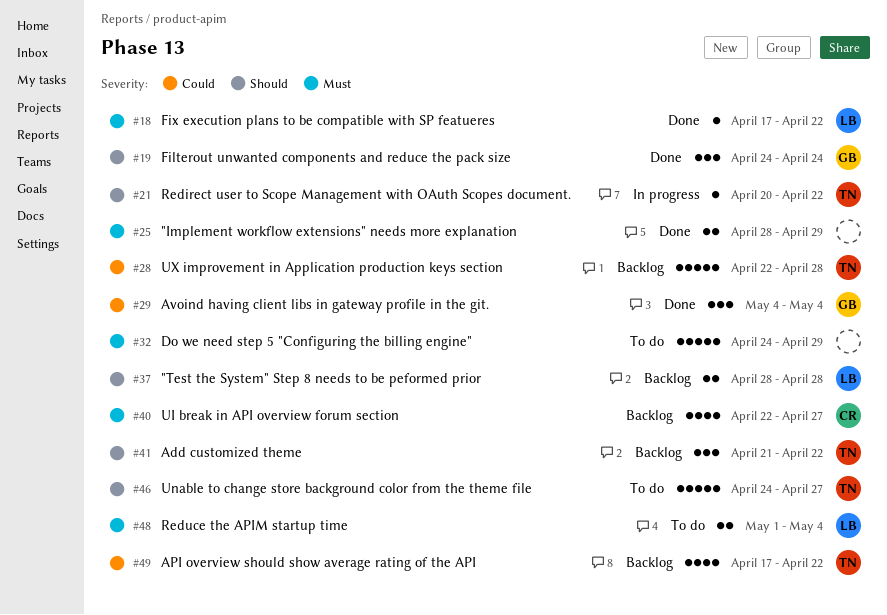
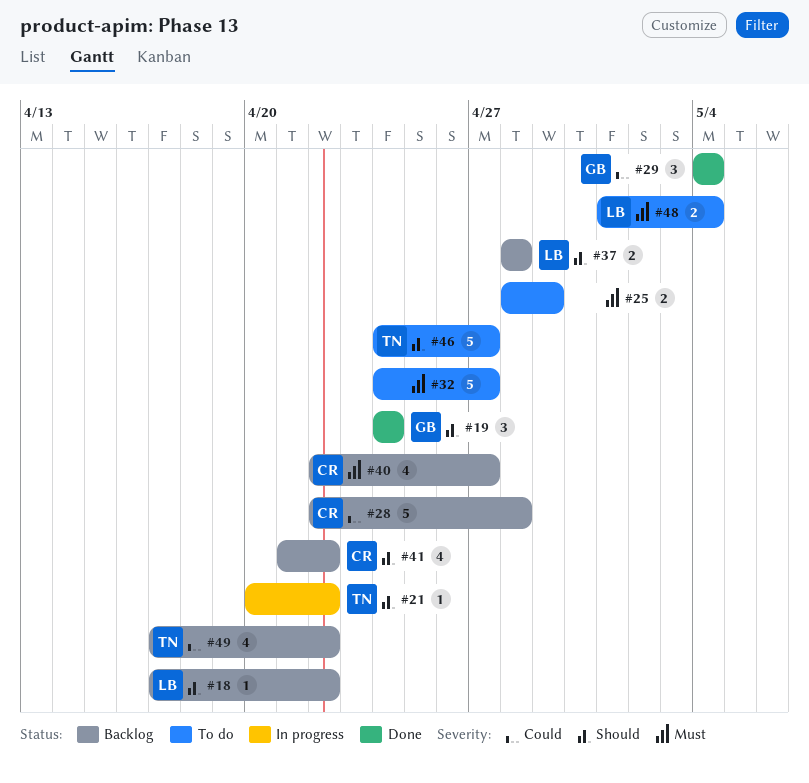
#18, status: Done -> Backlog
#18, priority: Must -> Should
#25, status: Done -> To do
#28, owner: TN -> CR
#32, due: Apr 29 -> Apr 27
#41, owner: TN -> CR
#41, estimate: 3 -> 4

